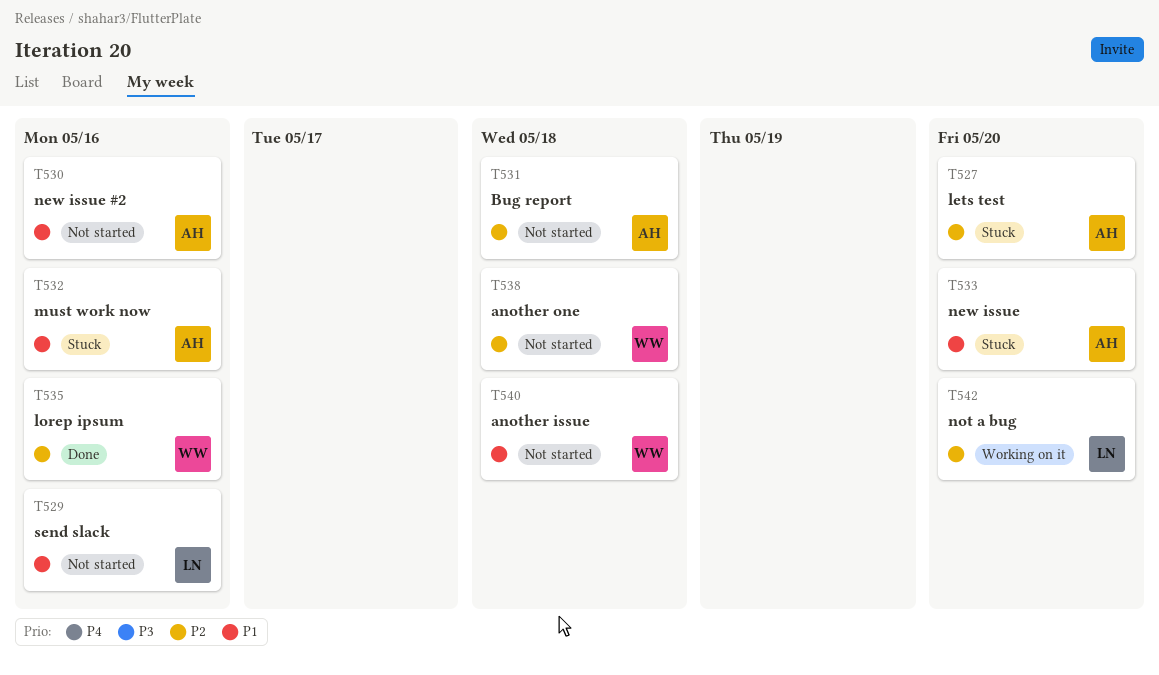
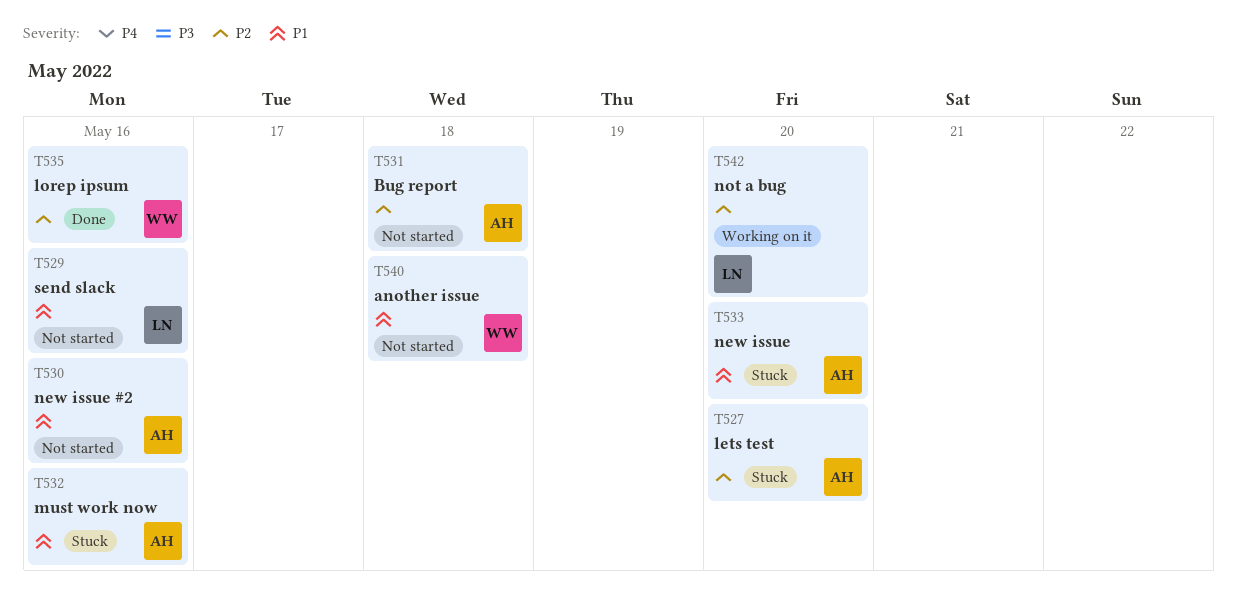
T538: present -> none

